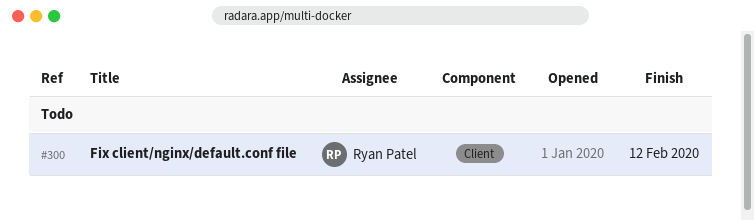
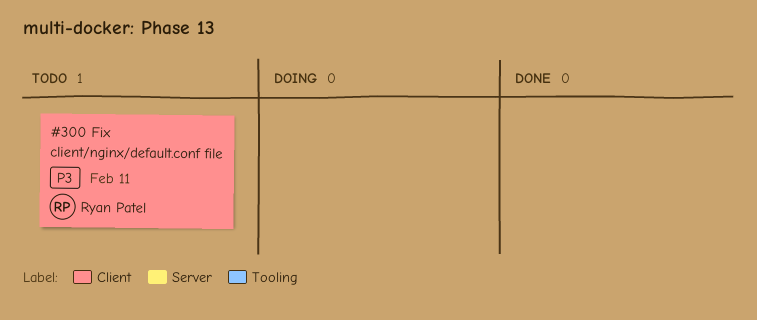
#300, due: Feb 12 -> Feb 11

